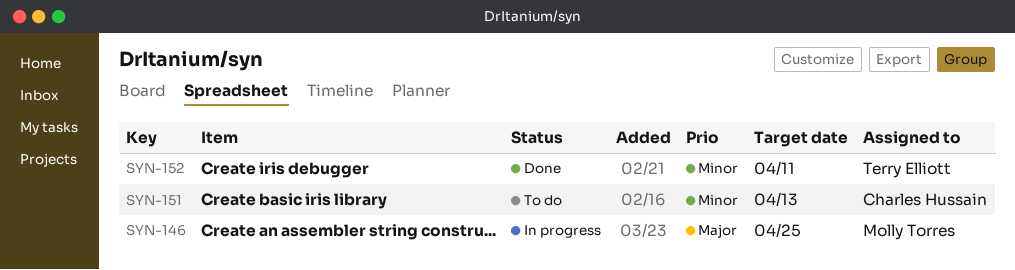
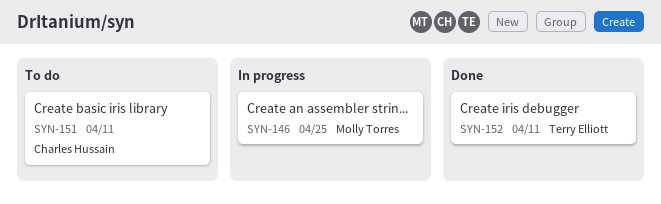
SYN-151, due: Apr 13 -> Apr 11

